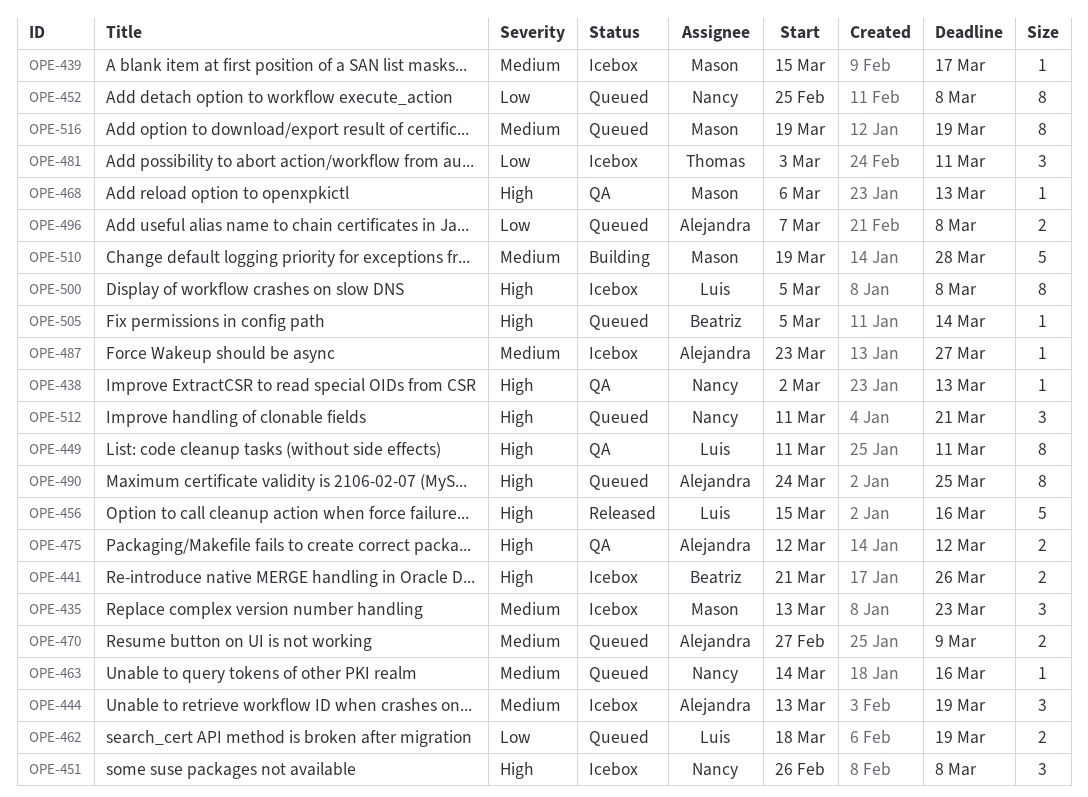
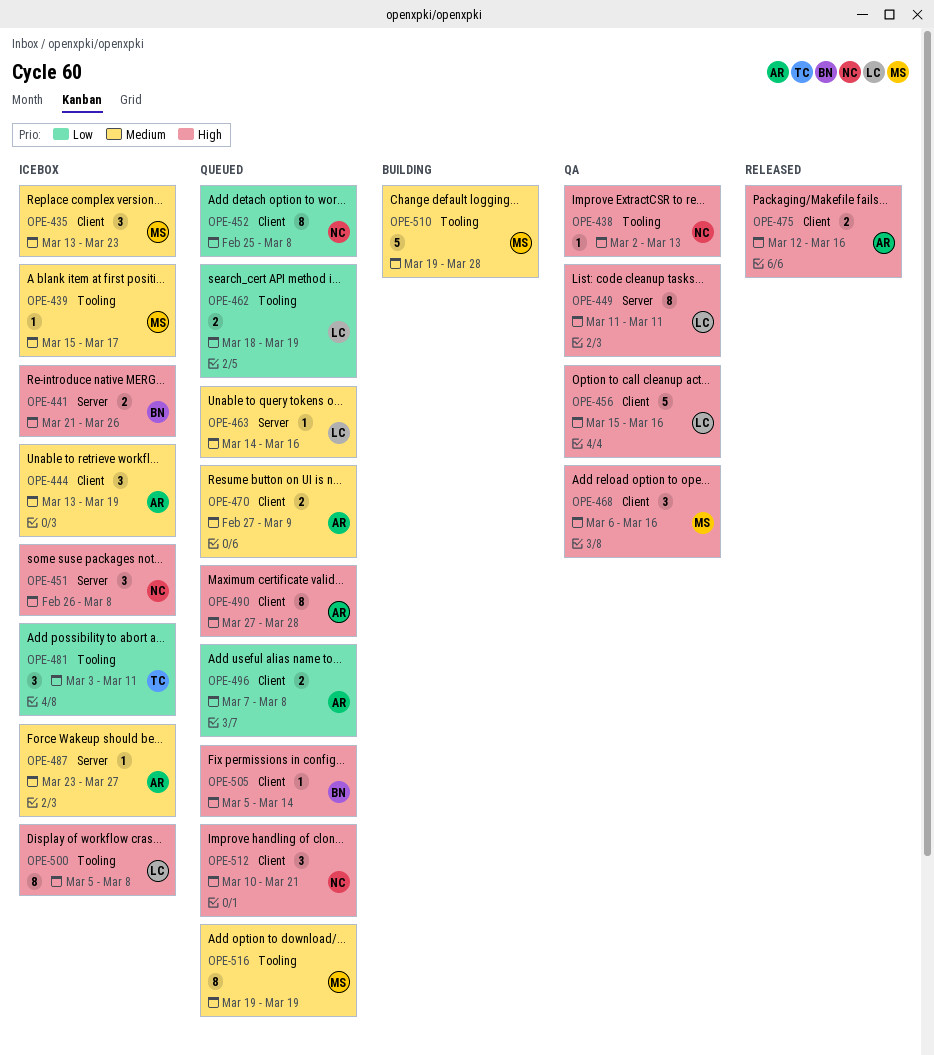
OPE-456, status: Released -> QA
OPE-463, owner: Nancy -> Luis
OPE-468, estimate: 1 -> 3
OPE-468, due: Mar 13 -> Mar 16
OPE-475, status: QA -> Released
OPE-475, due: Mar 12 -> Mar 16
OPE-490, start: Mar 24 -> Mar 27
OPE-490, due: Mar 25 -> Mar 28
OPE-512, start: Mar 11 -> Mar 10

